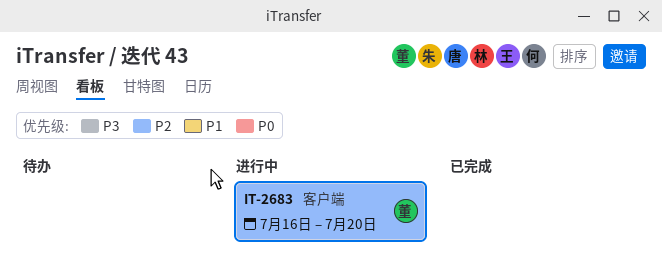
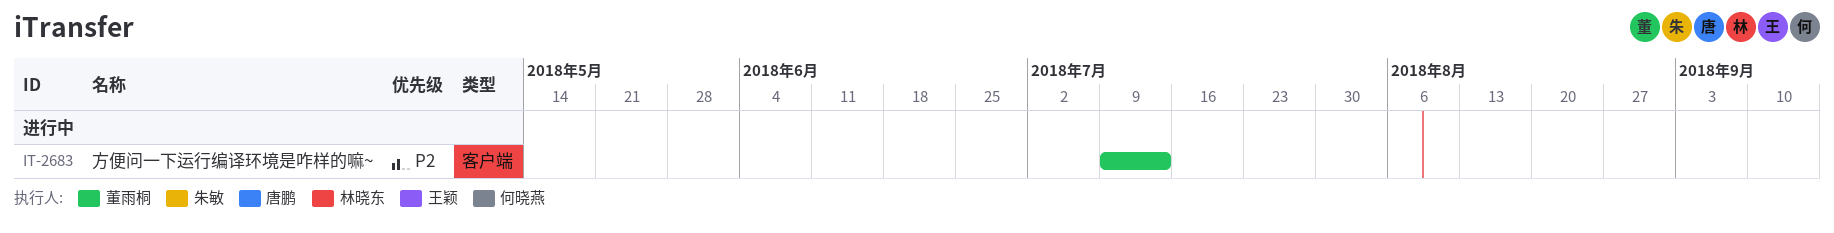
IT-2683, start: Jul 16 -> Jul 9
IT-2683, due: Jul 20 -> Jul 13

